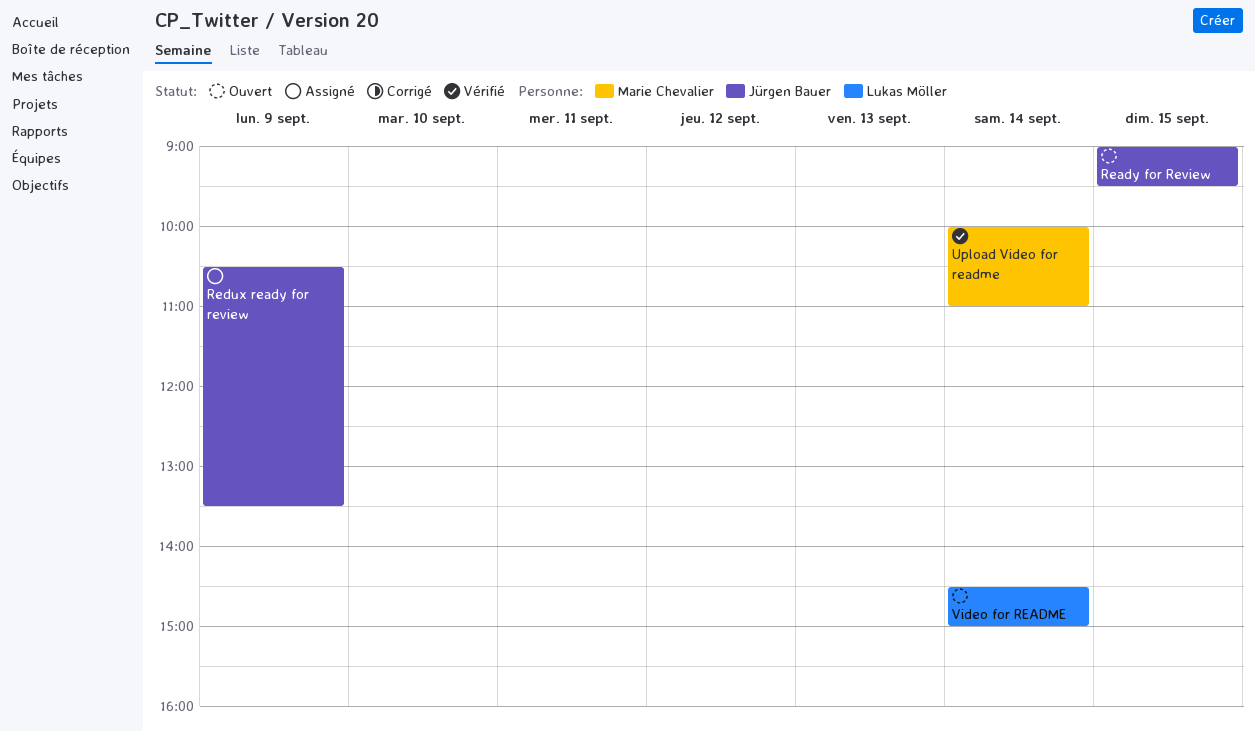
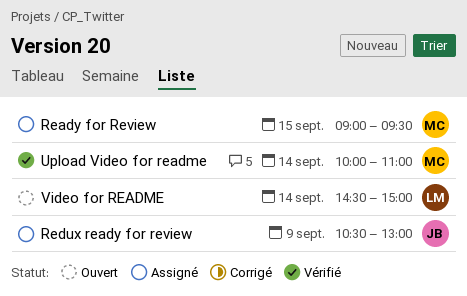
Ready for Review, status: Ouvert -> Assigné
Ready for Review, owner: Jürgen Bauer -> Marie Chevalier
Redux ready for review, ends: 13:30 -> 13:00

